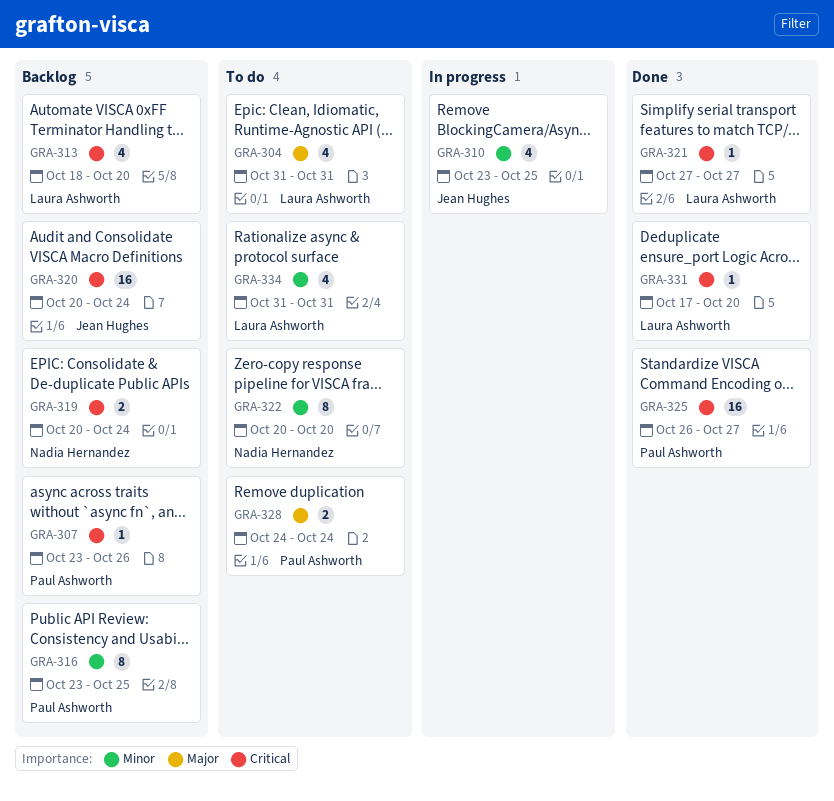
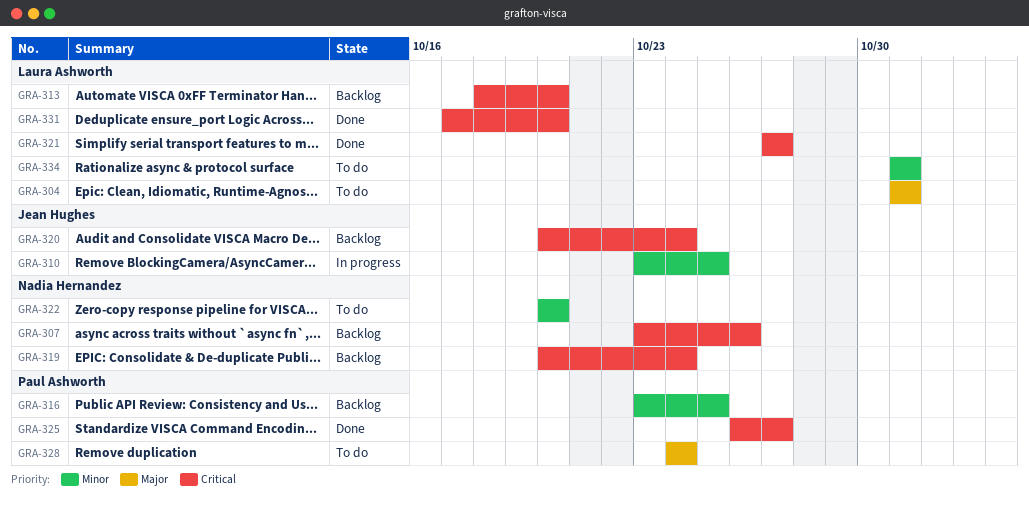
GRA-307, owner: Paul Ashworth -> Nadia Hernandez

